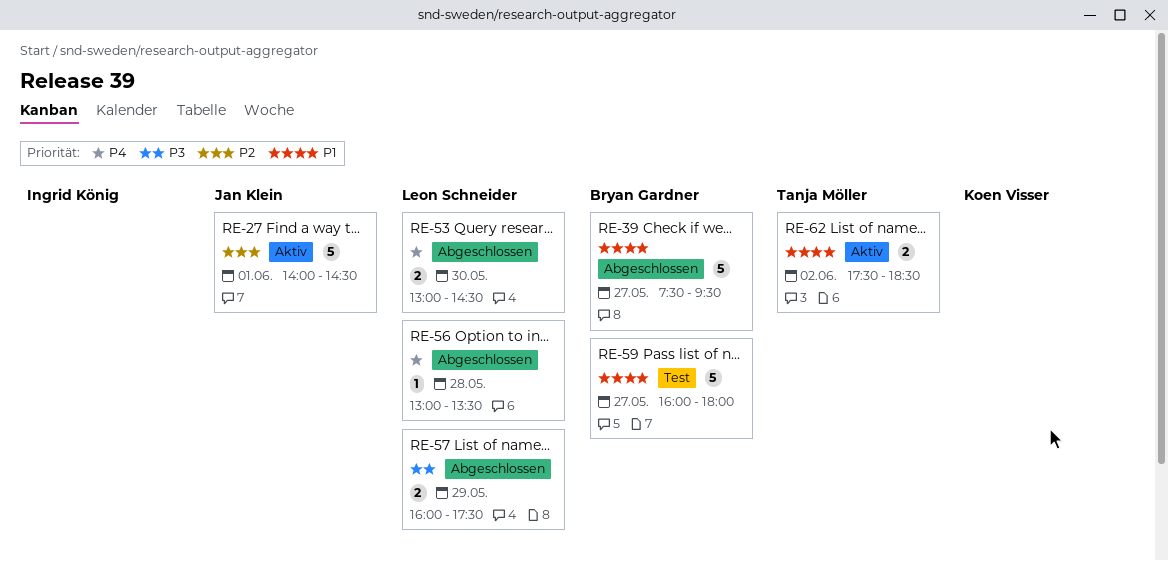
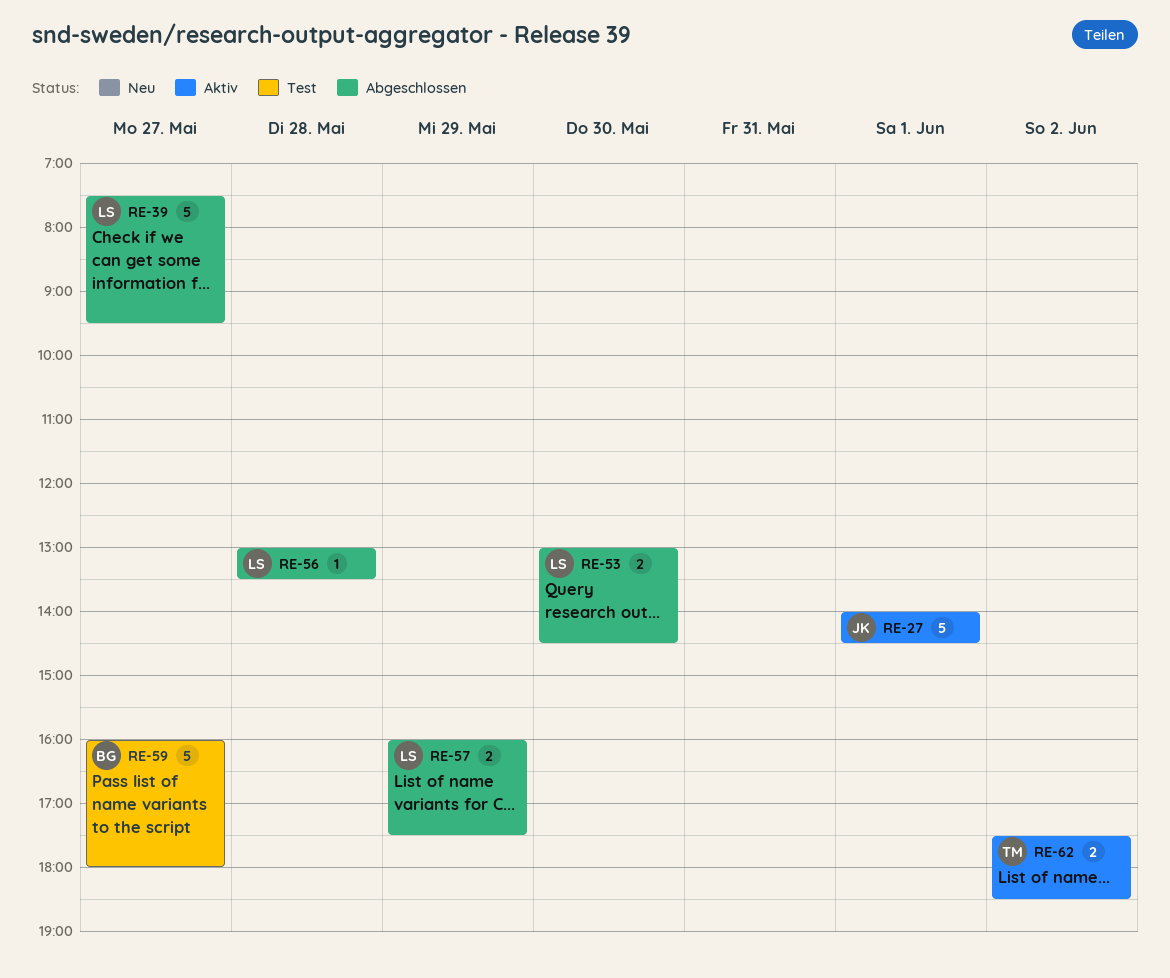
RE-39, owner: Bryan Gardner -> Leon Schneider

